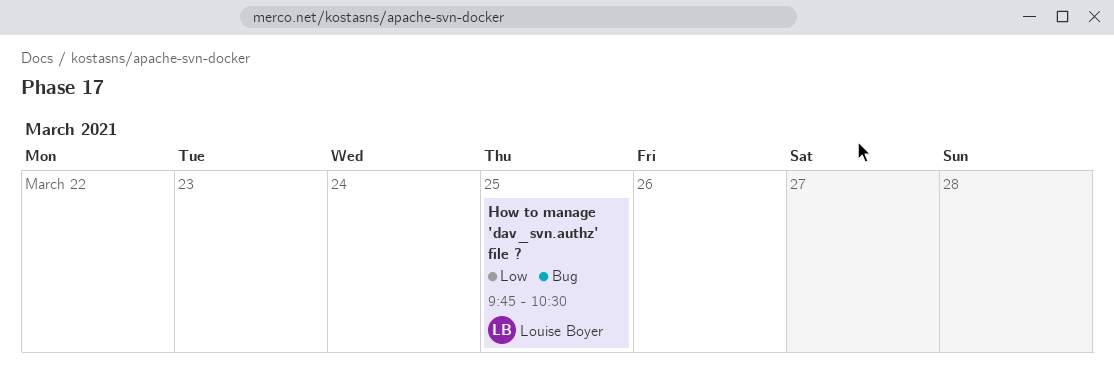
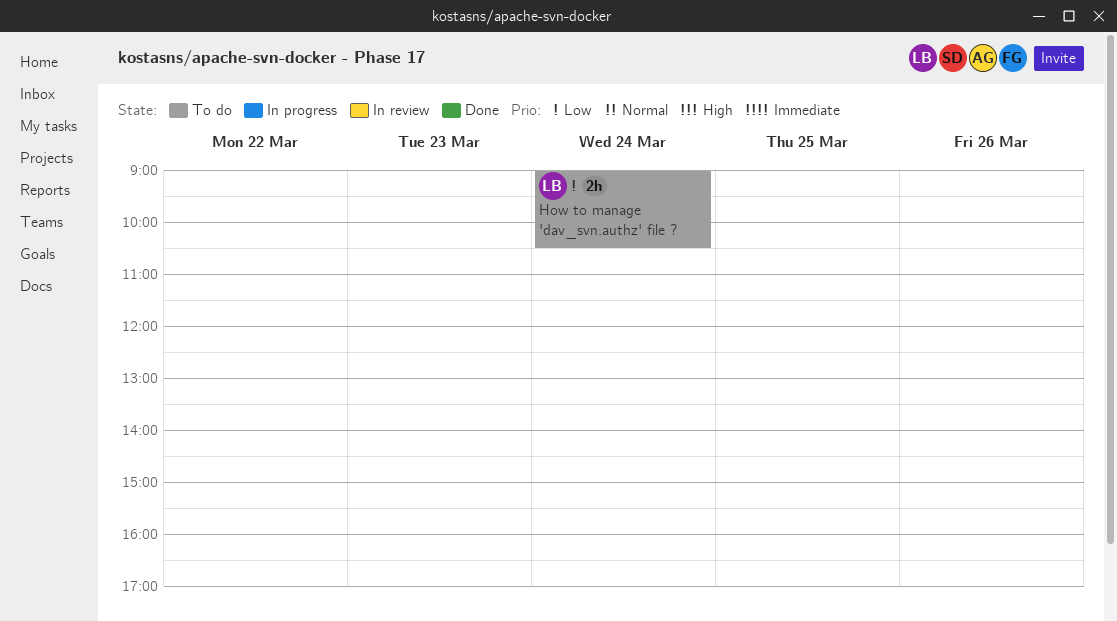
How to manage 'dav_svn.authz' file ?, day: Mar 25 -> Mar 24
How to manage 'dav_svn.authz' file ?, begins: 09:45 -> 09:00

